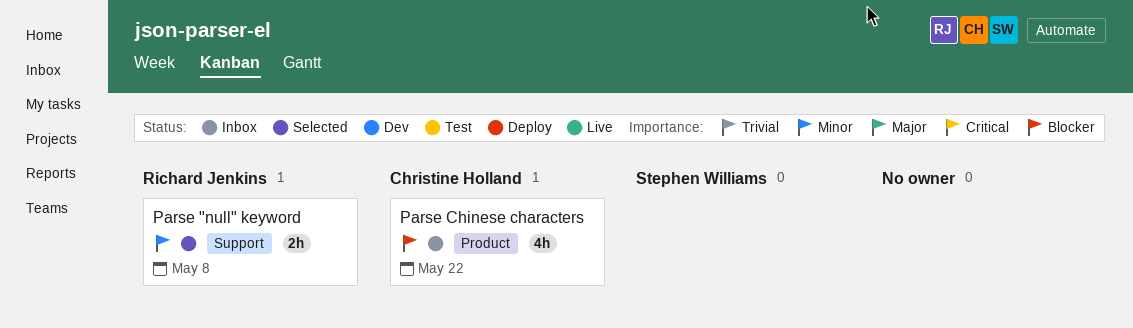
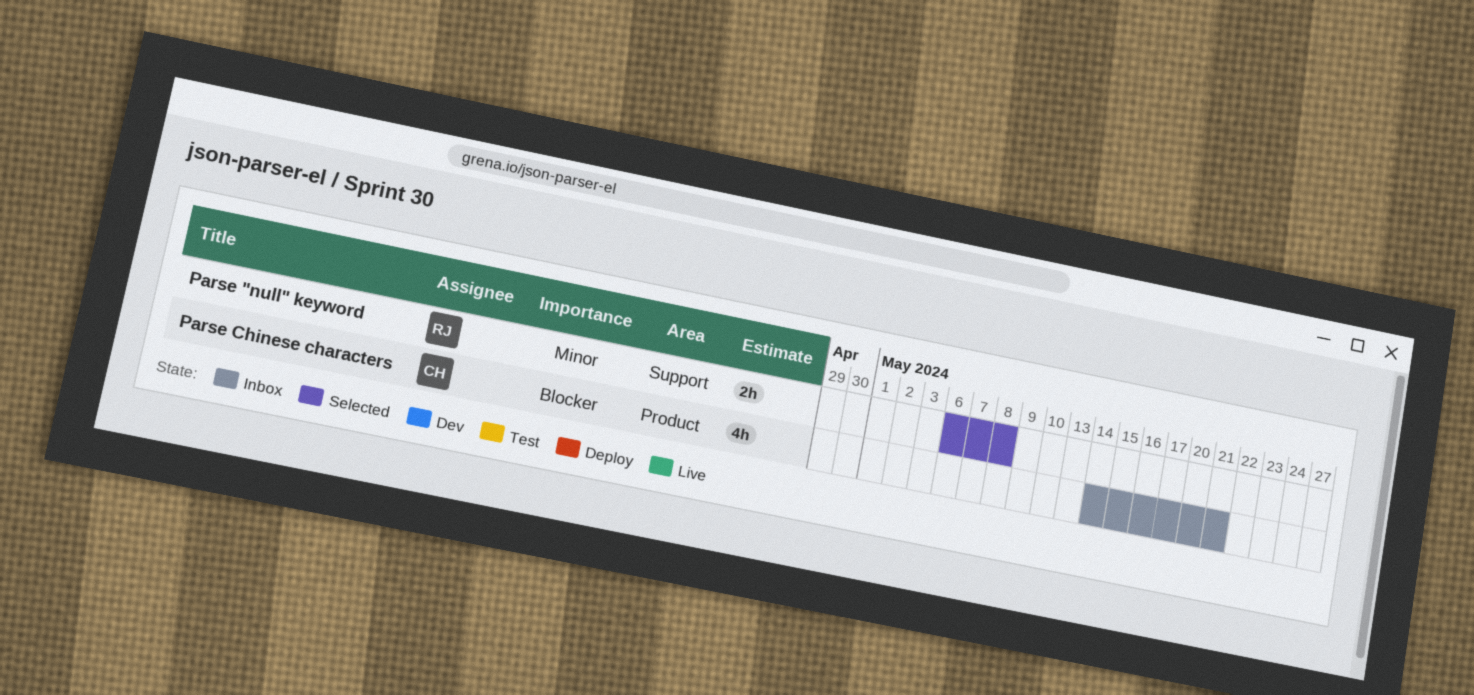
Parse Chinese characters, due: May 22 -> May 21

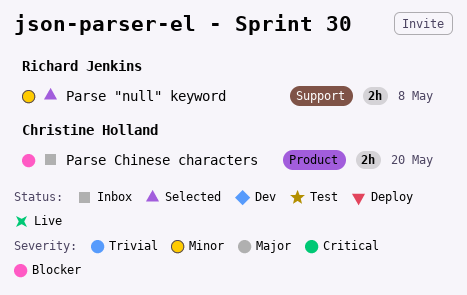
Parse Chinese characters, estimate: 4h -> 2h
Parse Chinese characters, due: May 21 -> May 20

